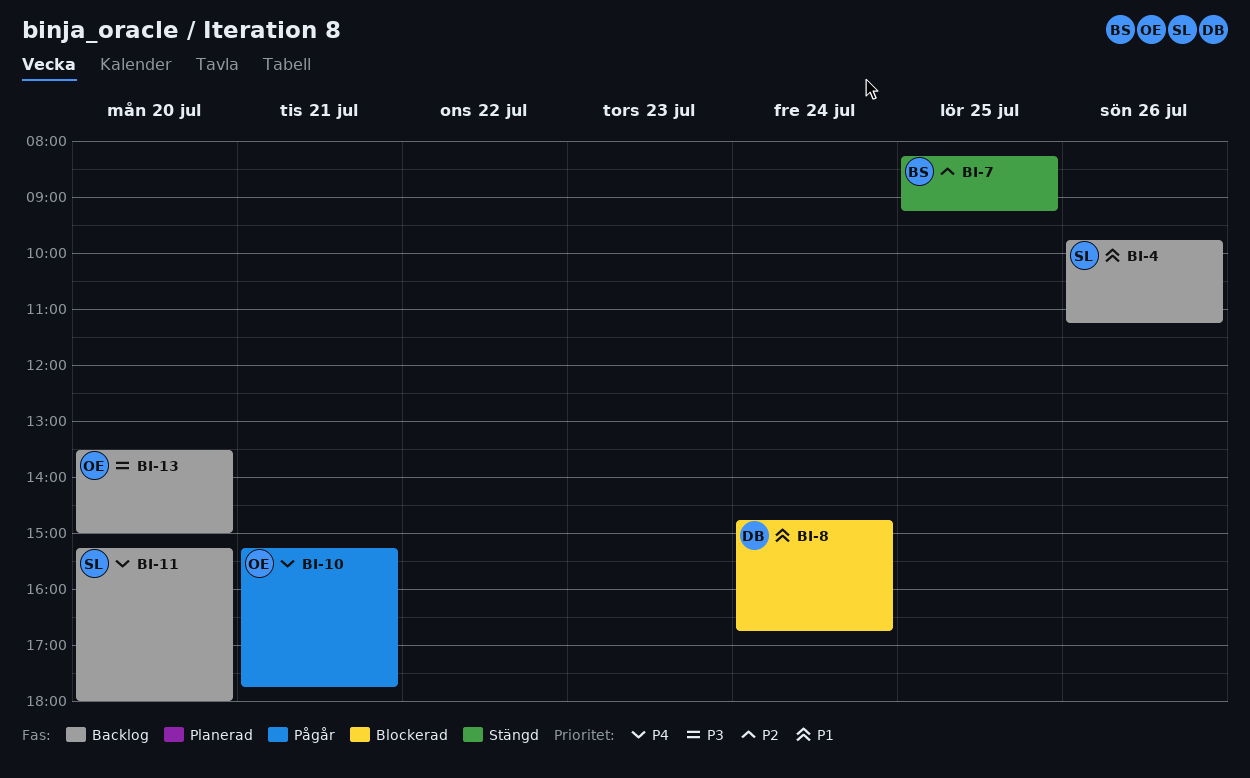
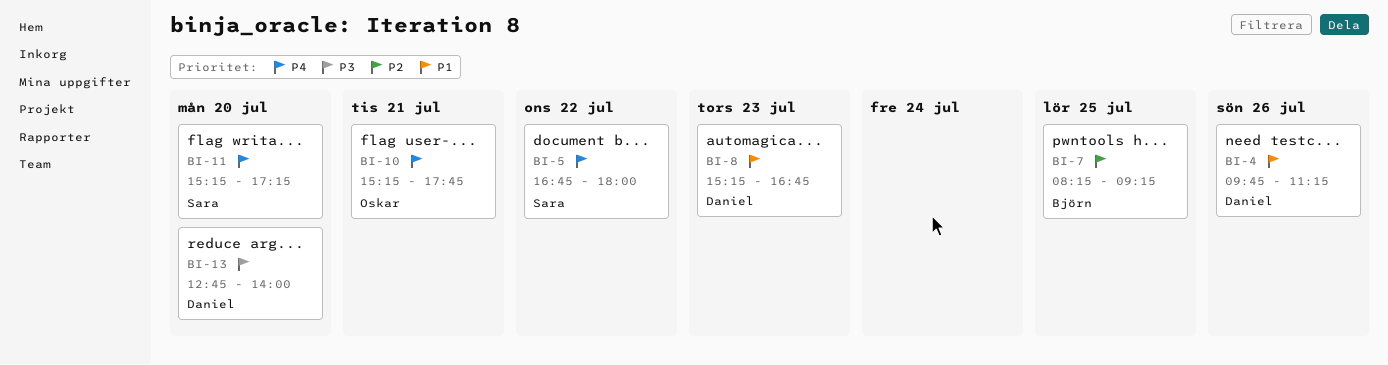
BI-4, owner: Sara -> Daniel
BI-5: none -> present
BI-8, day: Jul 24 -> Jul 23
BI-8, begins: 14:45 -> 15:15
BI-11, ends: 18:00 -> 17:15
BI-13, owner: Oskar -> Daniel
BI-13, begins: 13:30 -> 12:45
BI-13, ends: 15:00 -> 14:00

